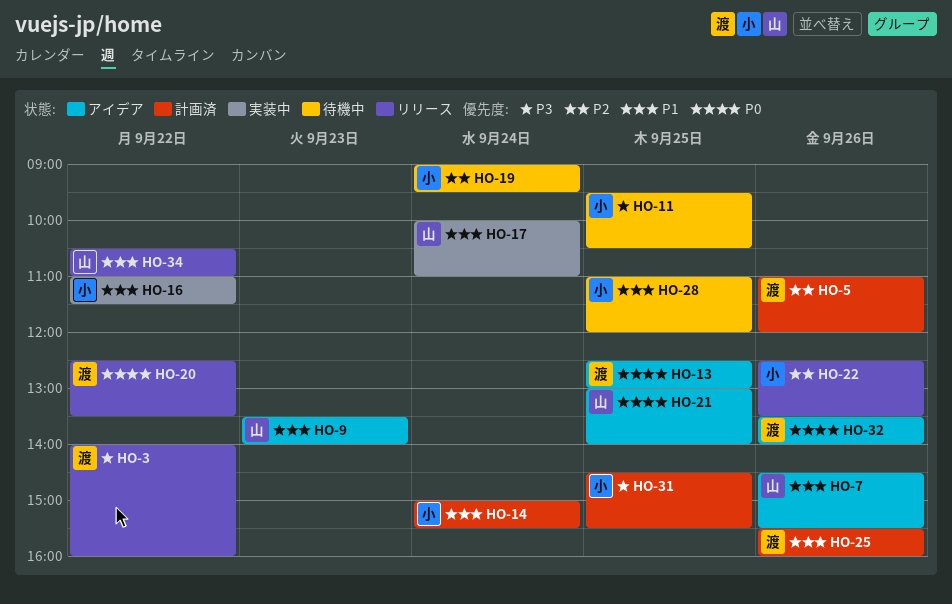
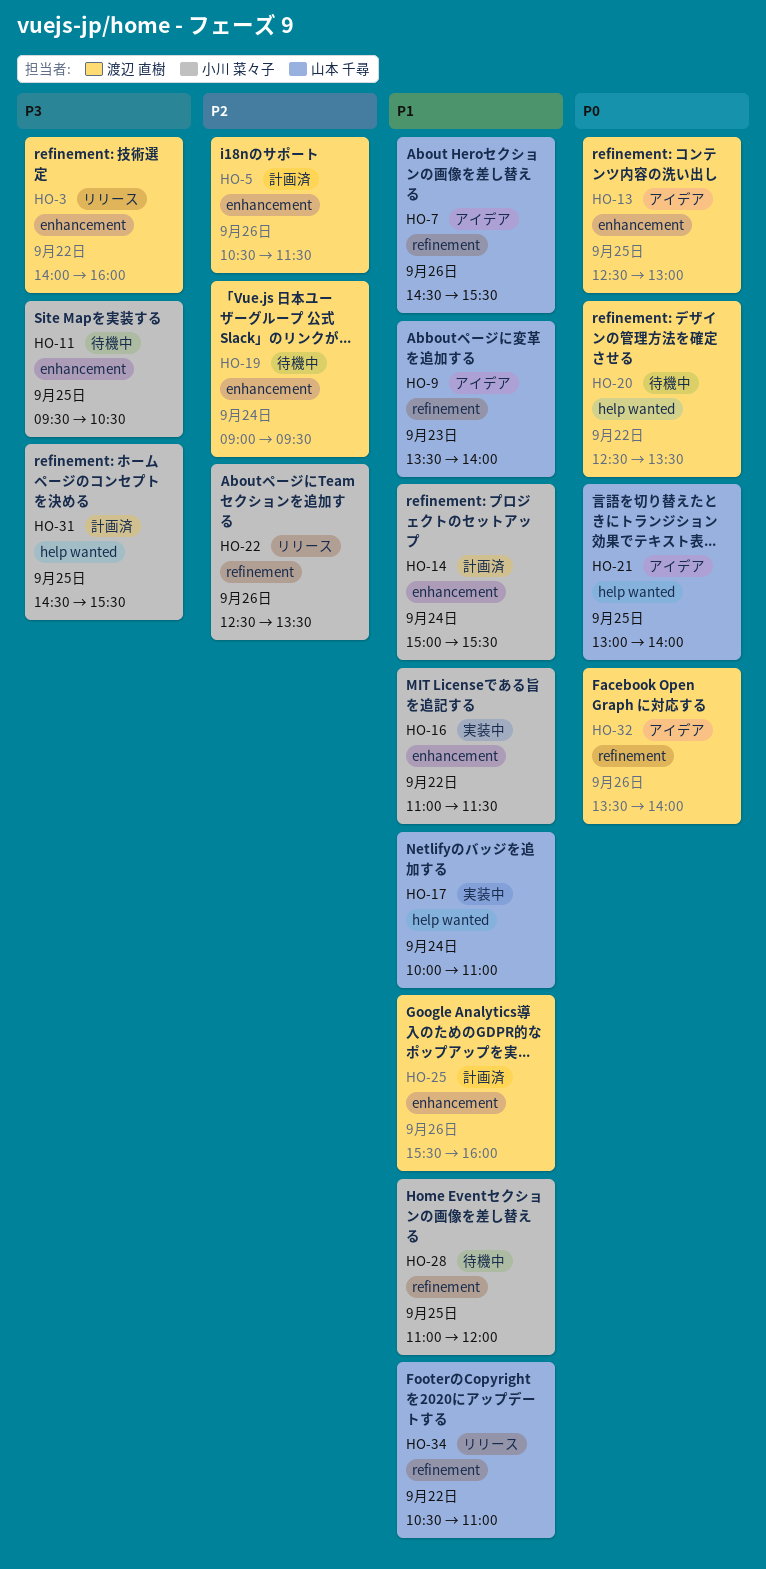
HO-5, begins: 11:00 -> 10:30
HO-5, ends: 12:00 -> 11:30
HO-19, owner: 小川 菜々子 -> 渡辺 直樹
HO-20, status: リリース -> 待機中

